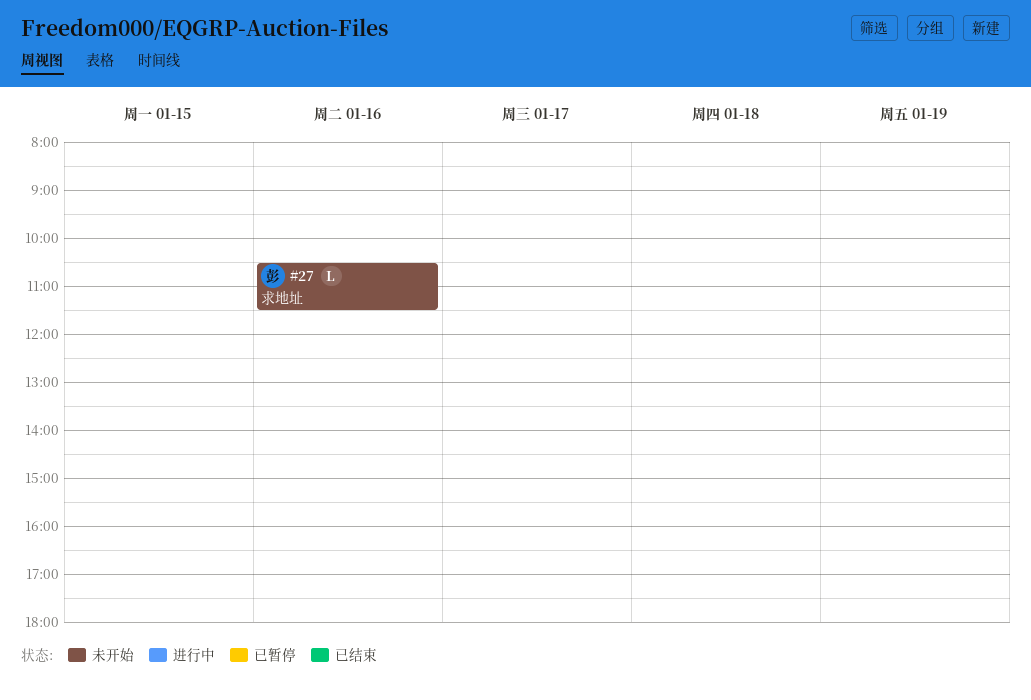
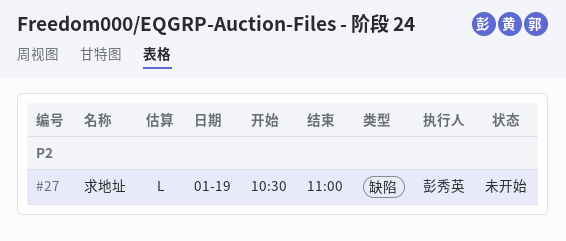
#27, day: Jan 16 -> Jan 19
#27, ends: 11:30 -> 11:00

